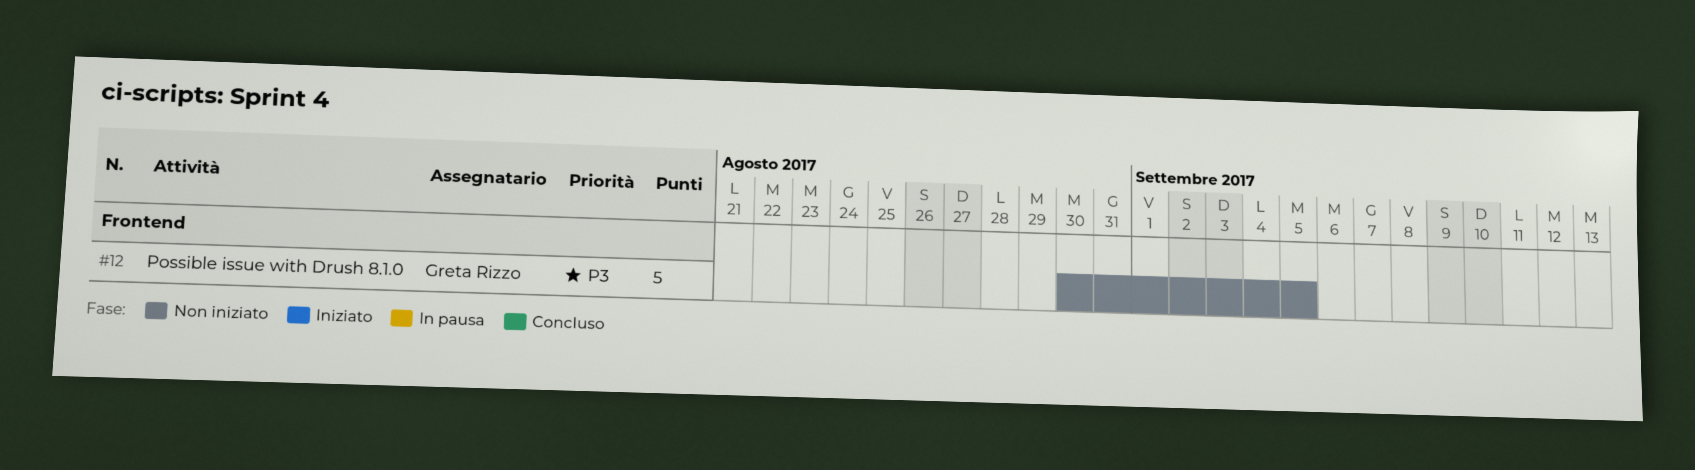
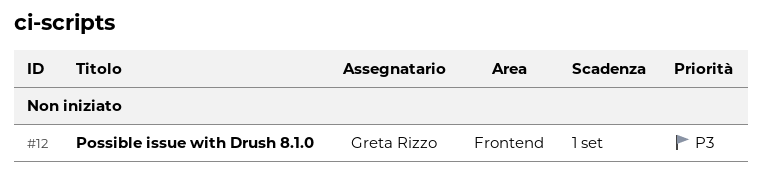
#12, due: Sep 5 -> Sep 1

